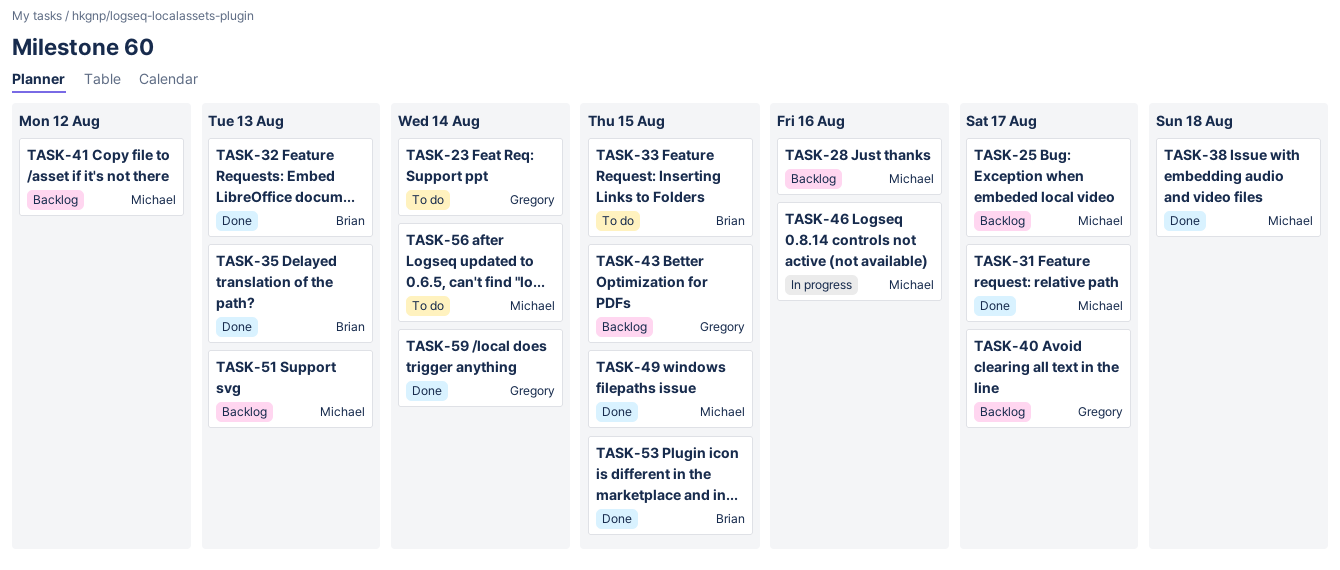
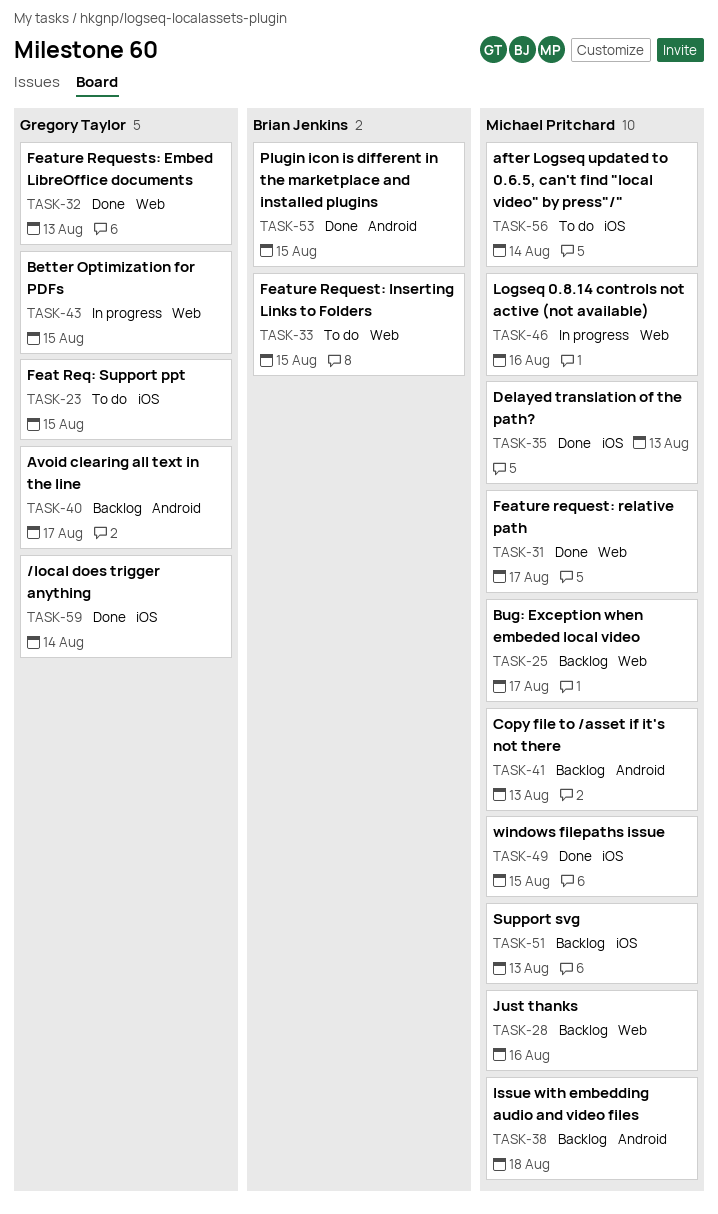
TASK-23, due: Aug 14 -> Aug 15
TASK-32, owner: Brian Jenkins -> Gregory Taylor
TASK-35, owner: Brian Jenkins -> Michael Pritchard
TASK-38, status: Done -> Backlog
TASK-41, due: Aug 12 -> Aug 13
TASK-43, status: Backlog -> In progress

